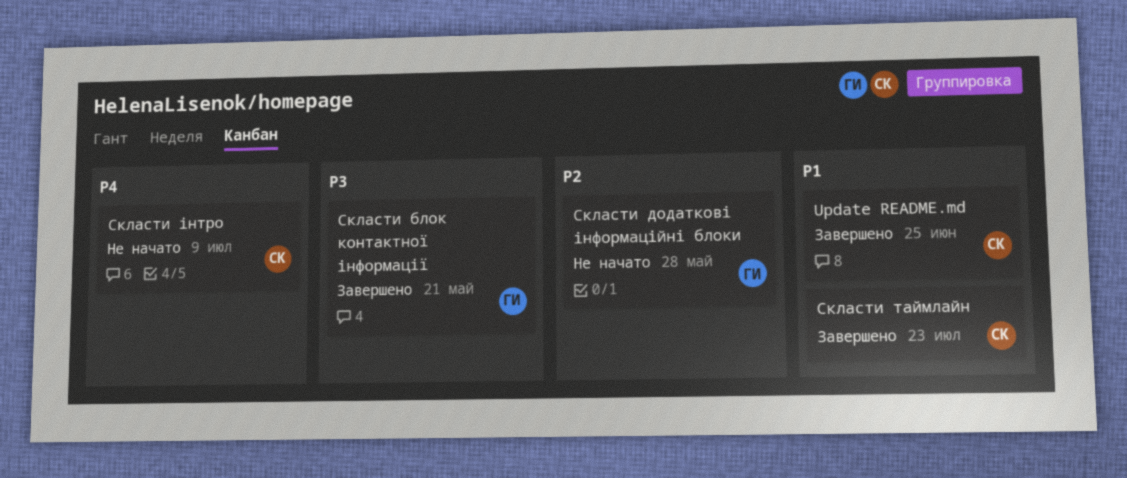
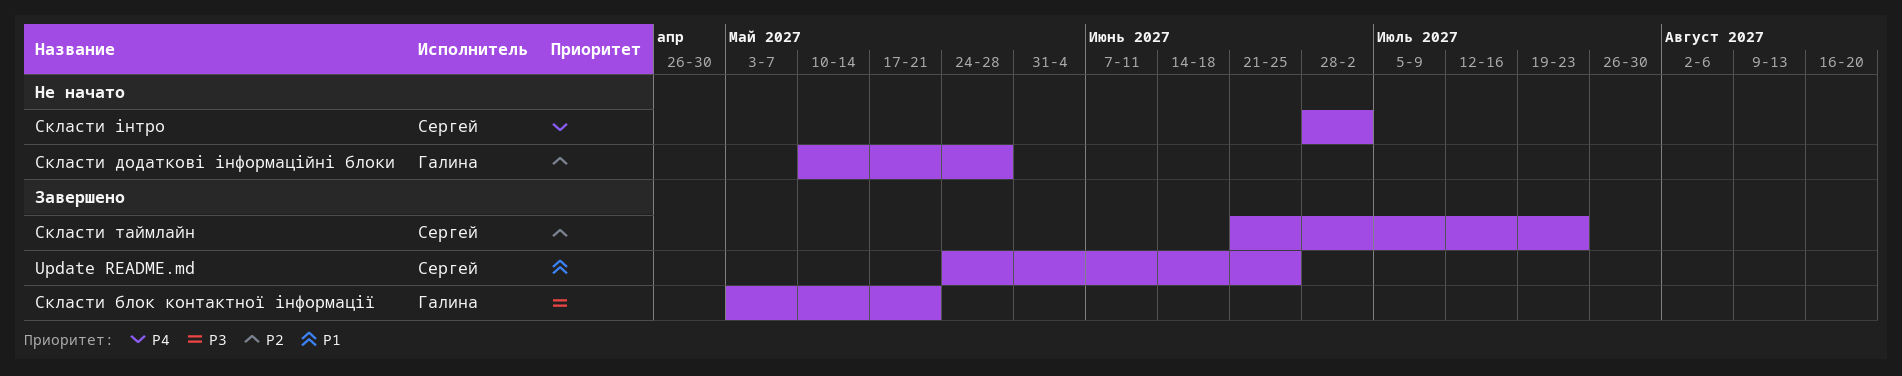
Скласти таймлайн, priority: P1 -> P2
Скласти інтро, due: Jul 9 -> Jul 2

